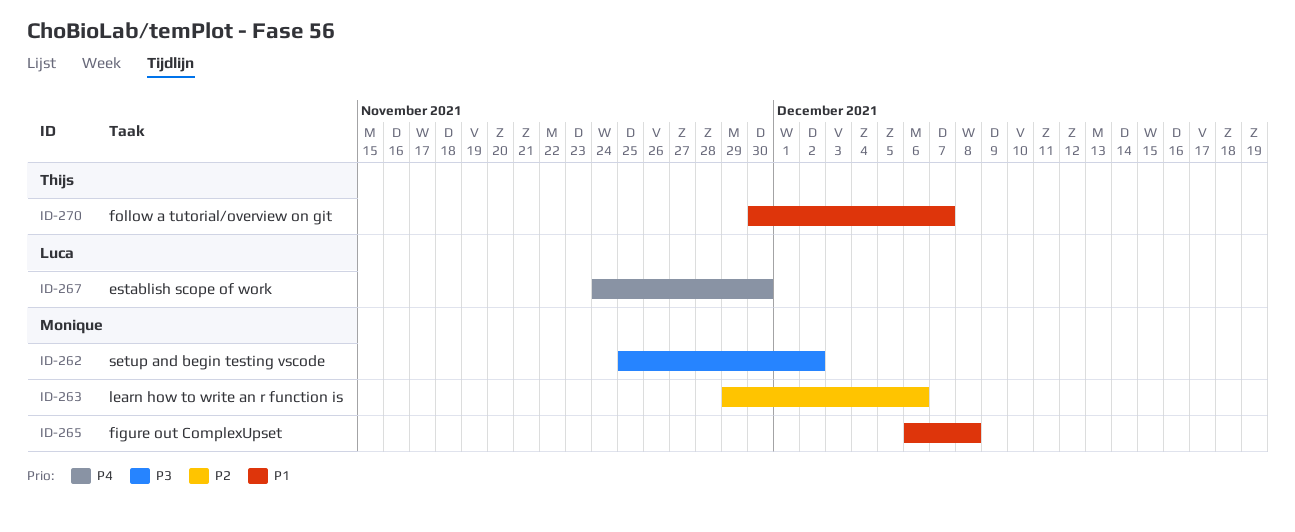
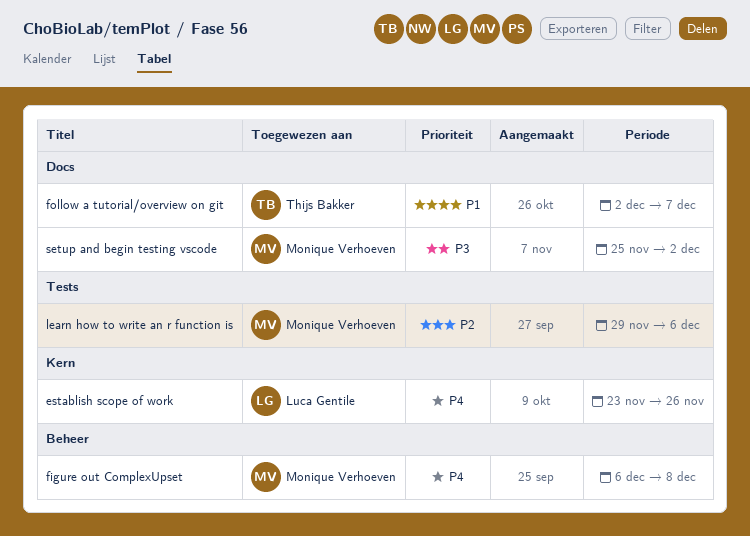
establish scope of work, start: Nov 24 -> Nov 23
establish scope of work, due: Nov 30 -> Nov 26
figure out ComplexUpset, priority: P1 -> P4
follow a tutorial/overview on git, start: Nov 30 -> Dec 2

